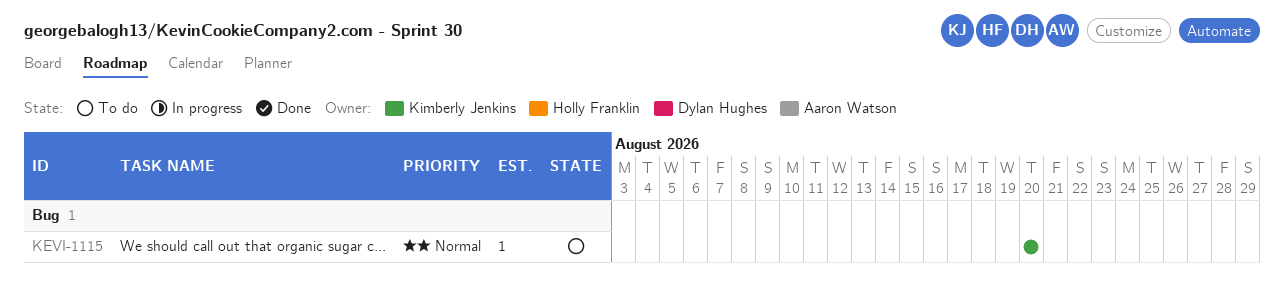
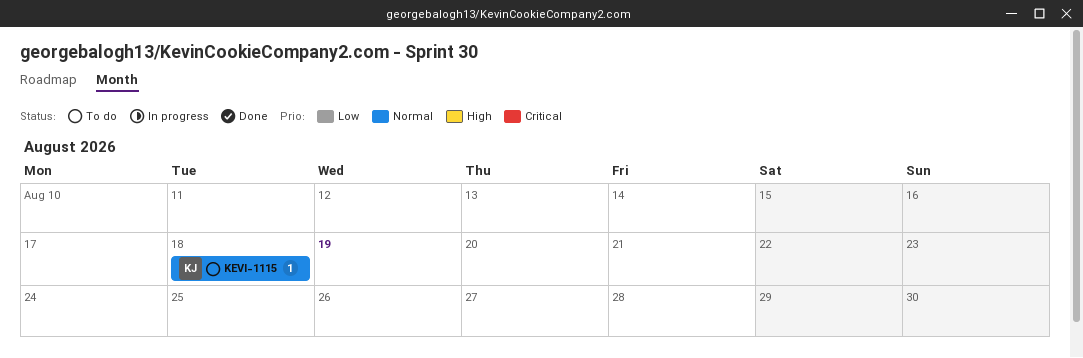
KEVI-1115, start: Aug 20 -> Aug 18
KEVI-1115, due: Aug 20 -> Aug 18

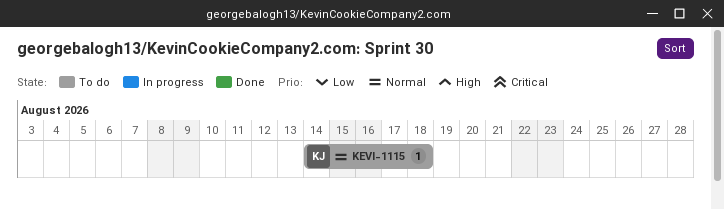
KEVI-1115, start: Aug 18 -> Aug 14

